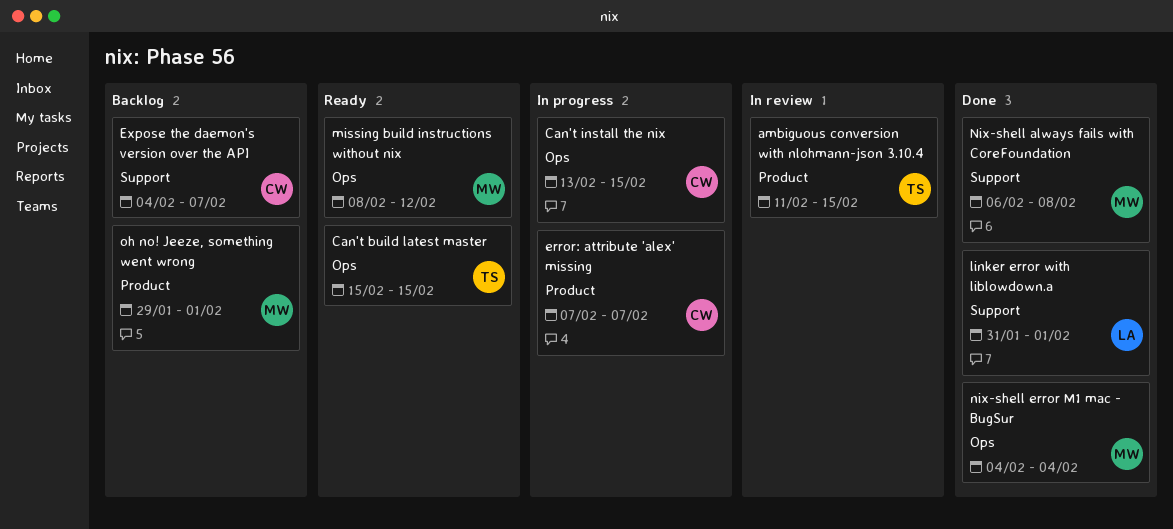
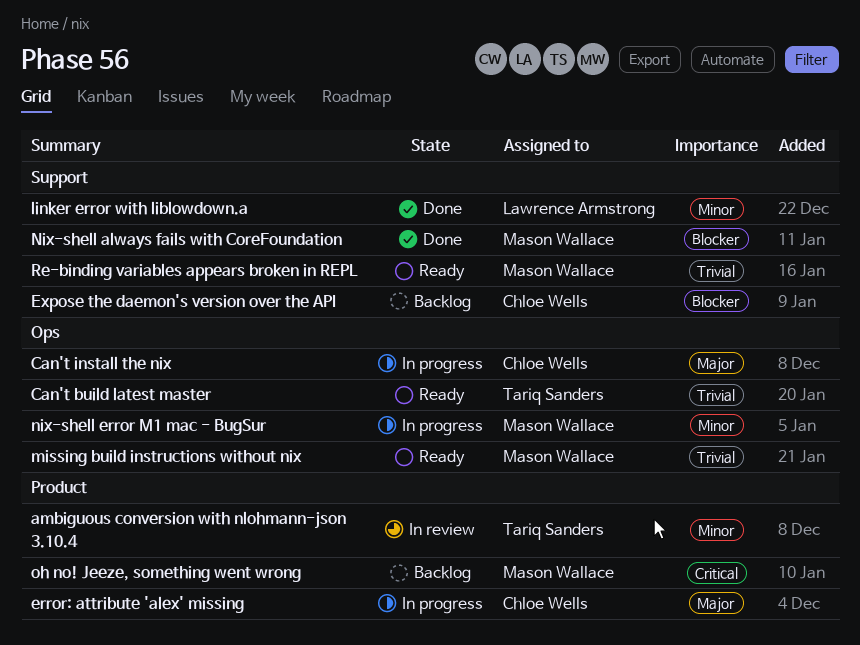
nix-shell error M1 mac - BugSur, status: Done -> In progress
Re-binding variables appears broken in REPL: none -> present

